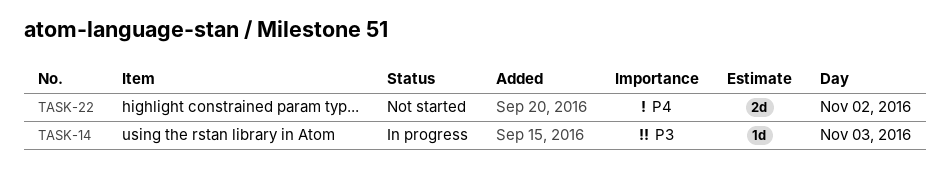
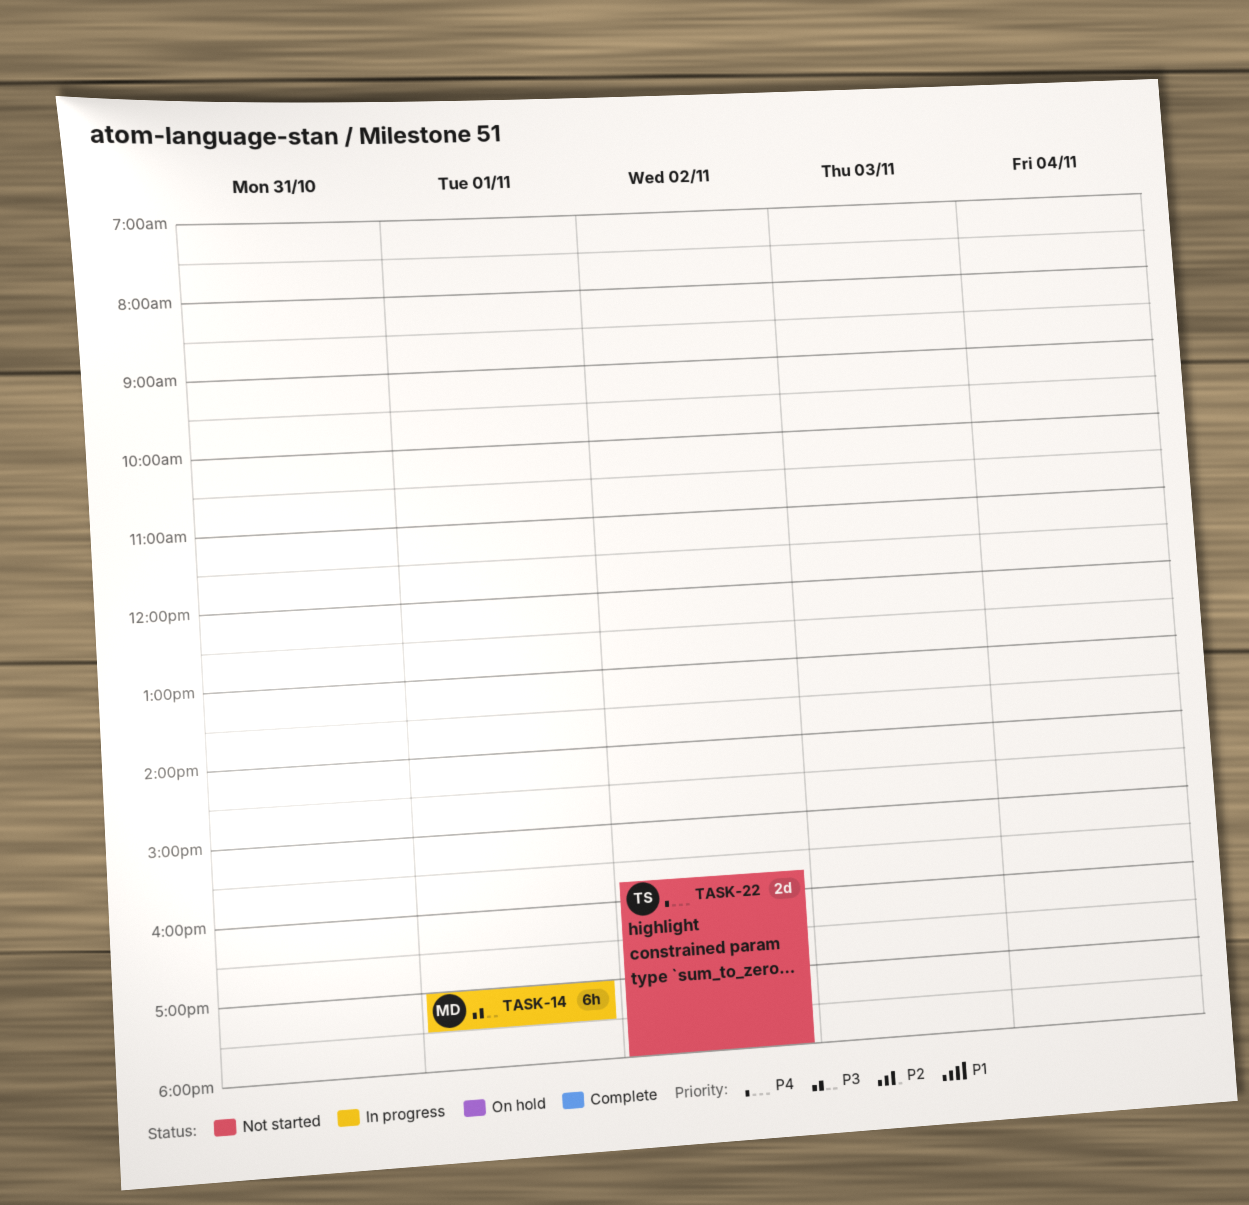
TASK-14, estimate: 1d -> 6h
TASK-14, day: Nov 3 -> Nov 1

